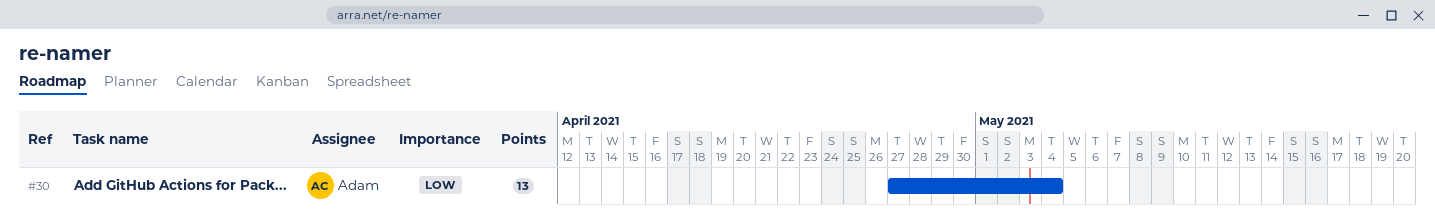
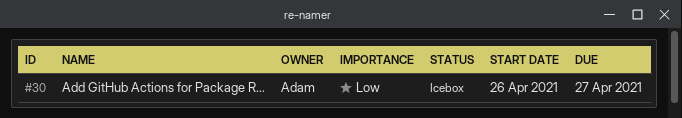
#30, start: Apr 27 -> Apr 26
#30, due: May 4 -> Apr 27

